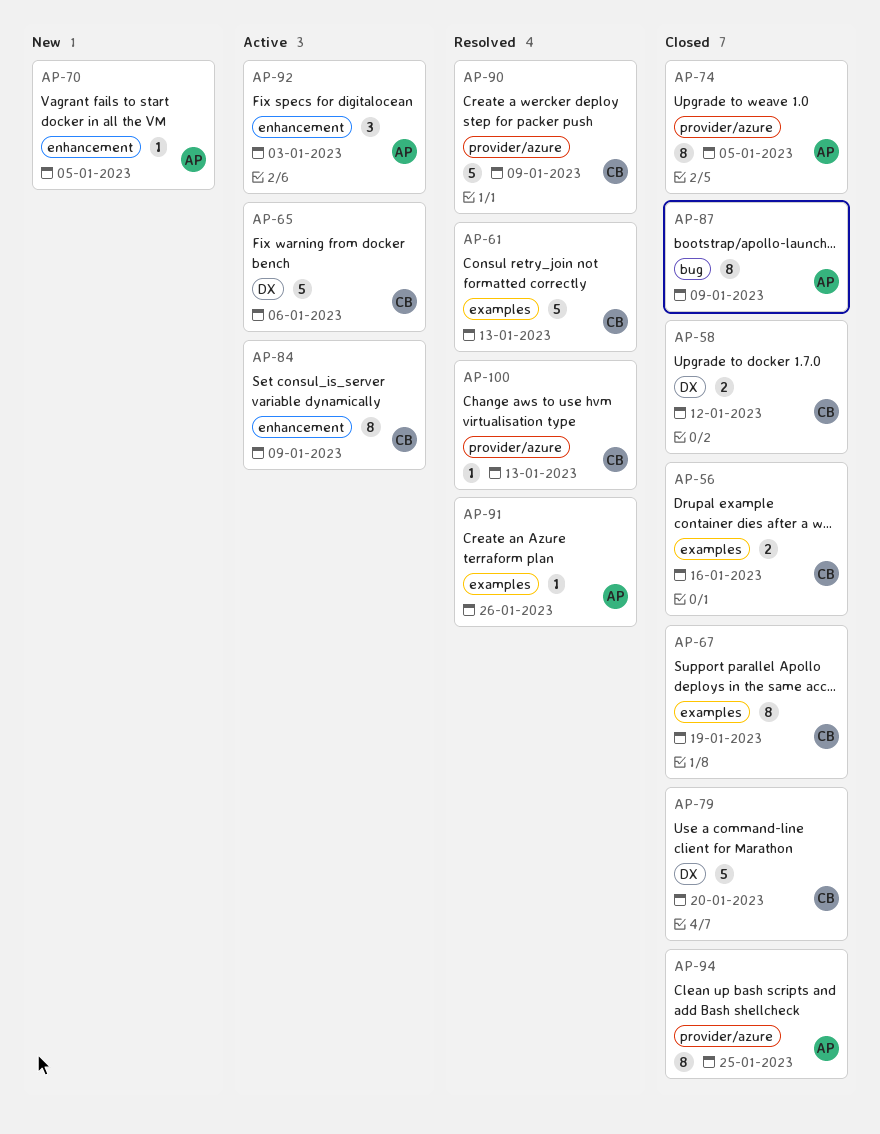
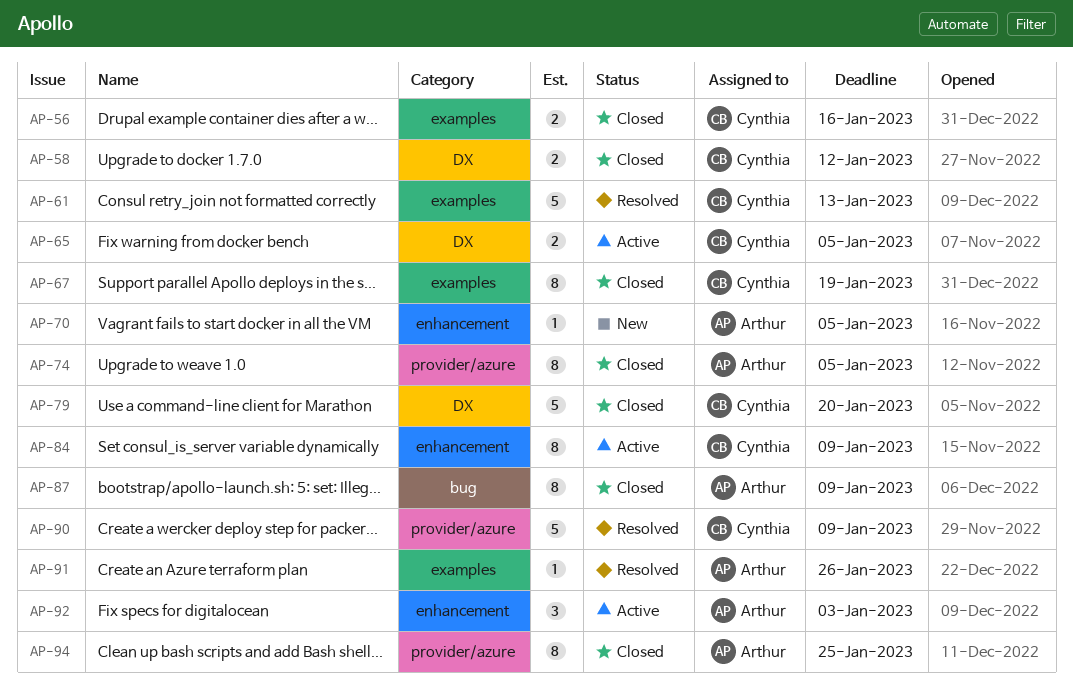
AP-65, estimate: 5 -> 2
AP-65, due: Jan 6 -> Jan 5
AP-100: present -> none

